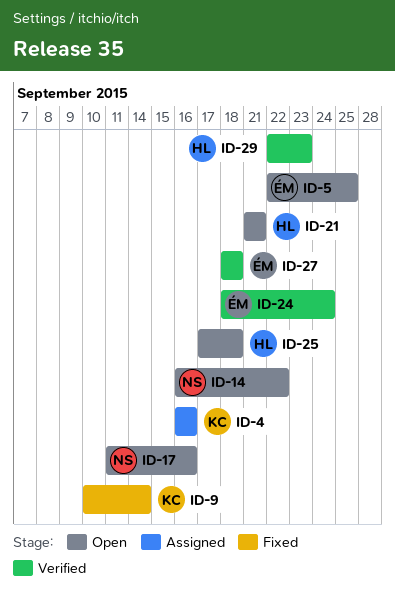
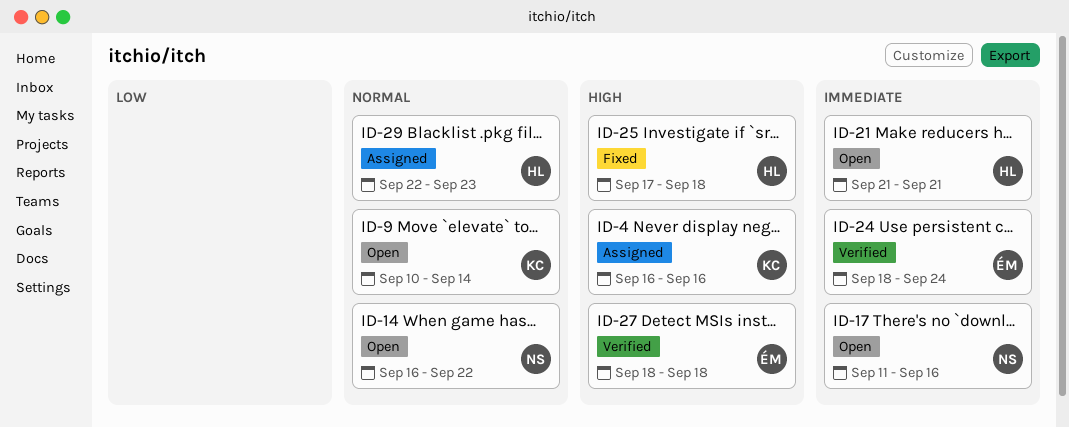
ID-5: present -> none
ID-9, status: Fixed -> Open
ID-25, status: Open -> Fixed
ID-29, status: Verified -> Assigned

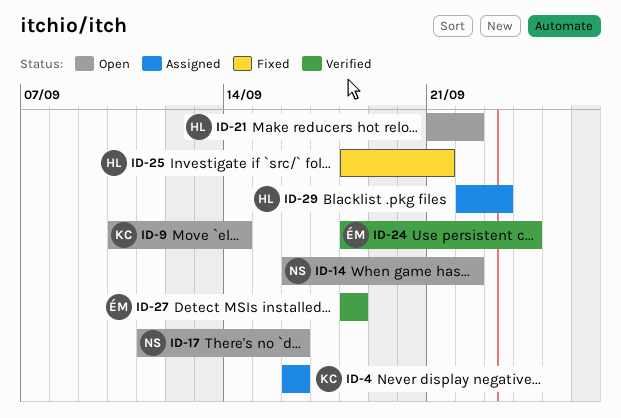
ID-21, due: Sep 21 -> Sep 22
ID-25, start: Sep 17 -> Sep 18
ID-25, due: Sep 18 -> Sep 21

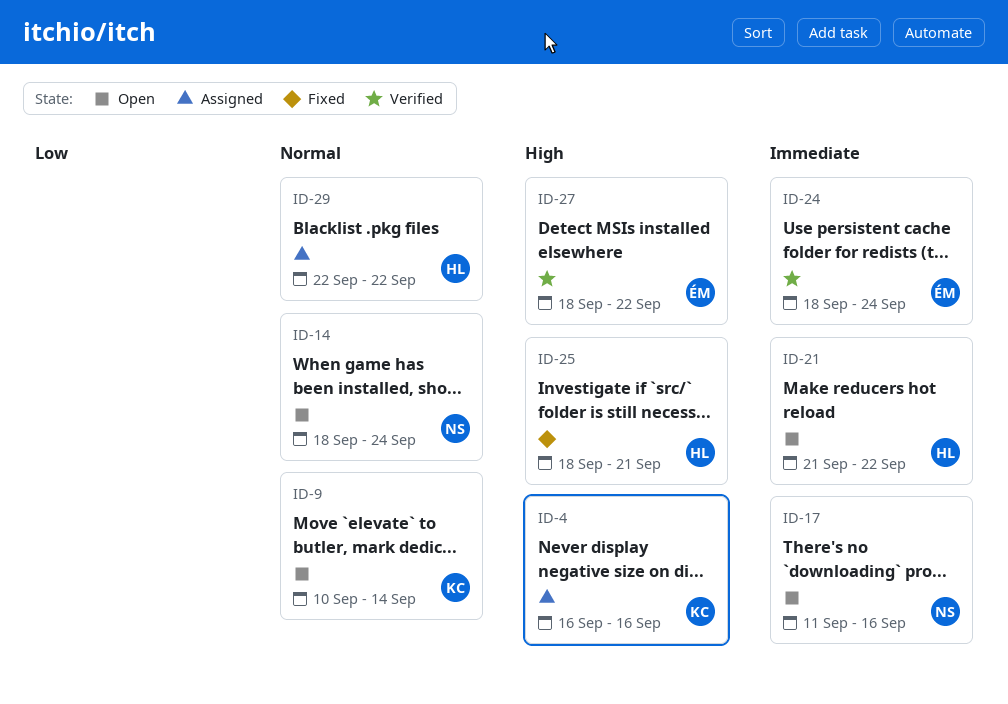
ID-14, start: Sep 16 -> Sep 18
ID-14, due: Sep 22 -> Sep 24
ID-27, due: Sep 18 -> Sep 22
ID-29, due: Sep 23 -> Sep 22

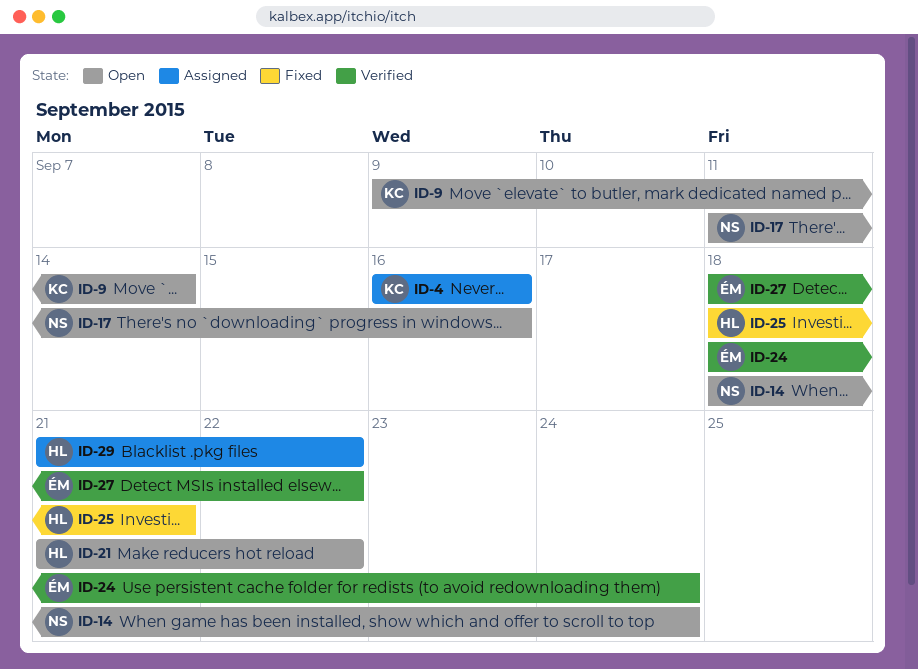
ID-9, start: Sep 10 -> Sep 9
ID-29, start: Sep 22 -> Sep 21

